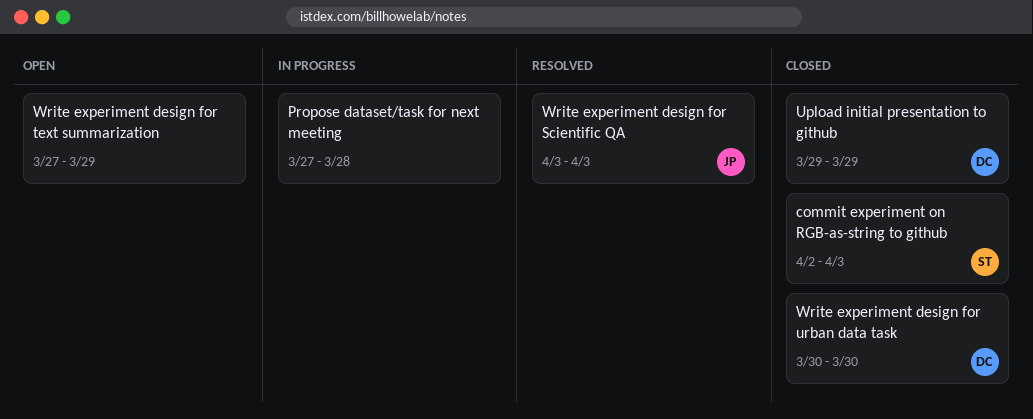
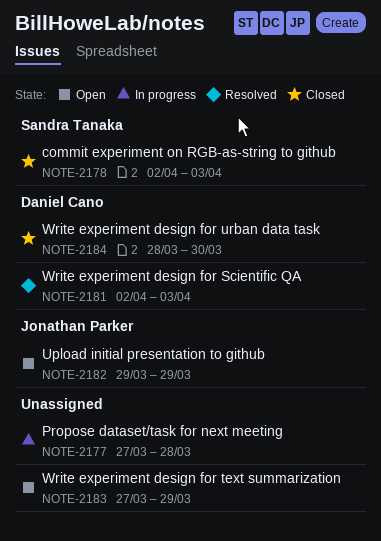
Upload initial presentation to github, status: Closed -> Open
Upload initial presentation to github, owner: Daniel Cano -> Jonathan Parker
Write experiment design for Scientific QA, owner: Jonathan Parker -> Daniel Cano
Write experiment design for Scientific QA, start: Apr 3 -> Apr 2
Write experiment design for urban data task, start: Mar 30 -> Mar 28

